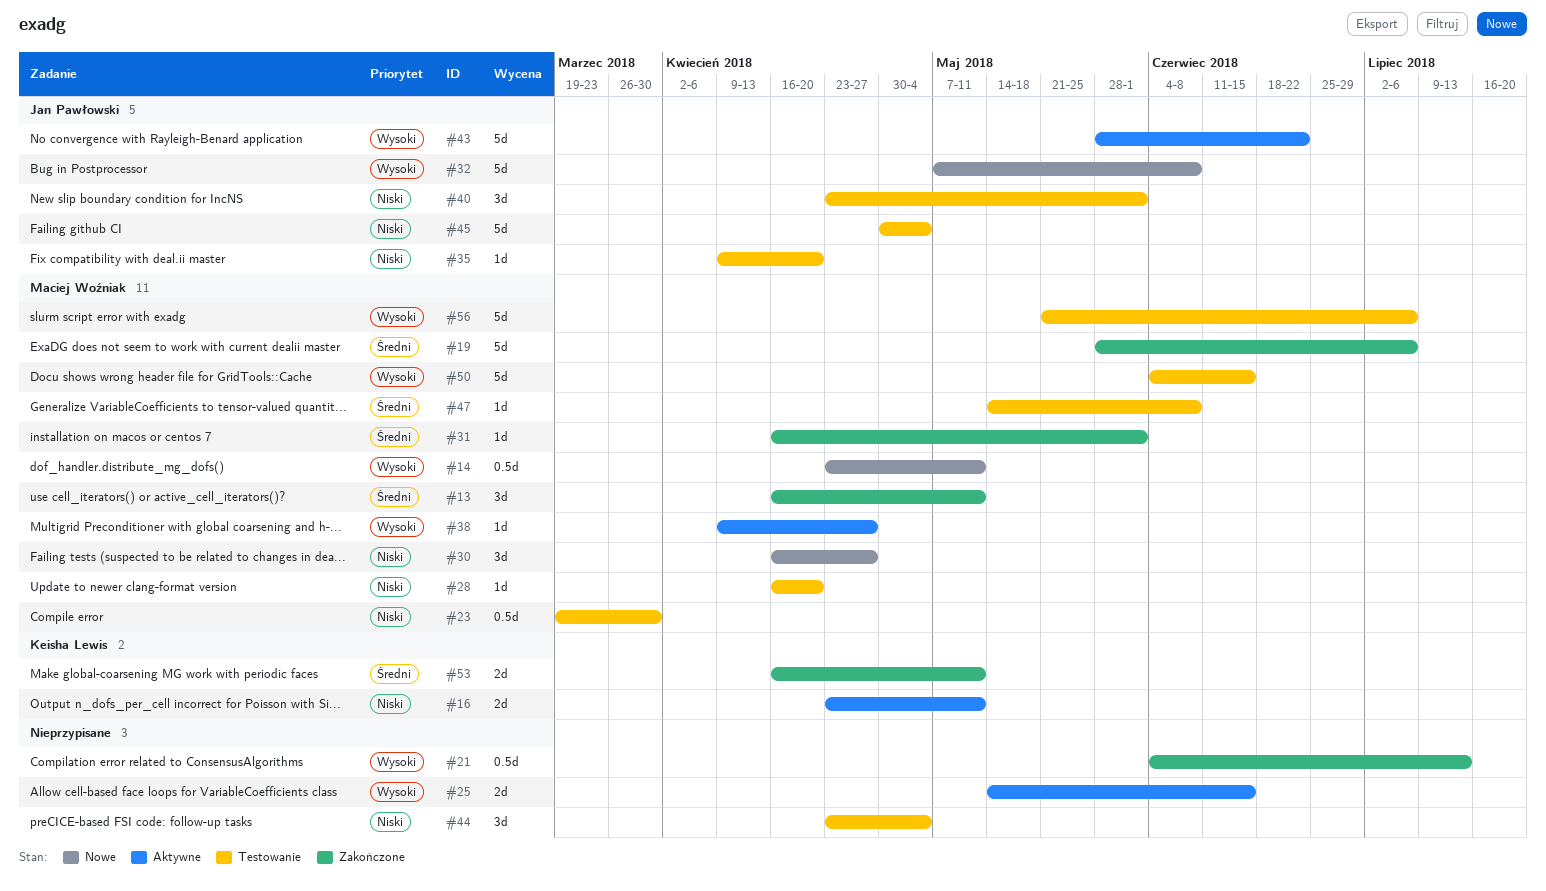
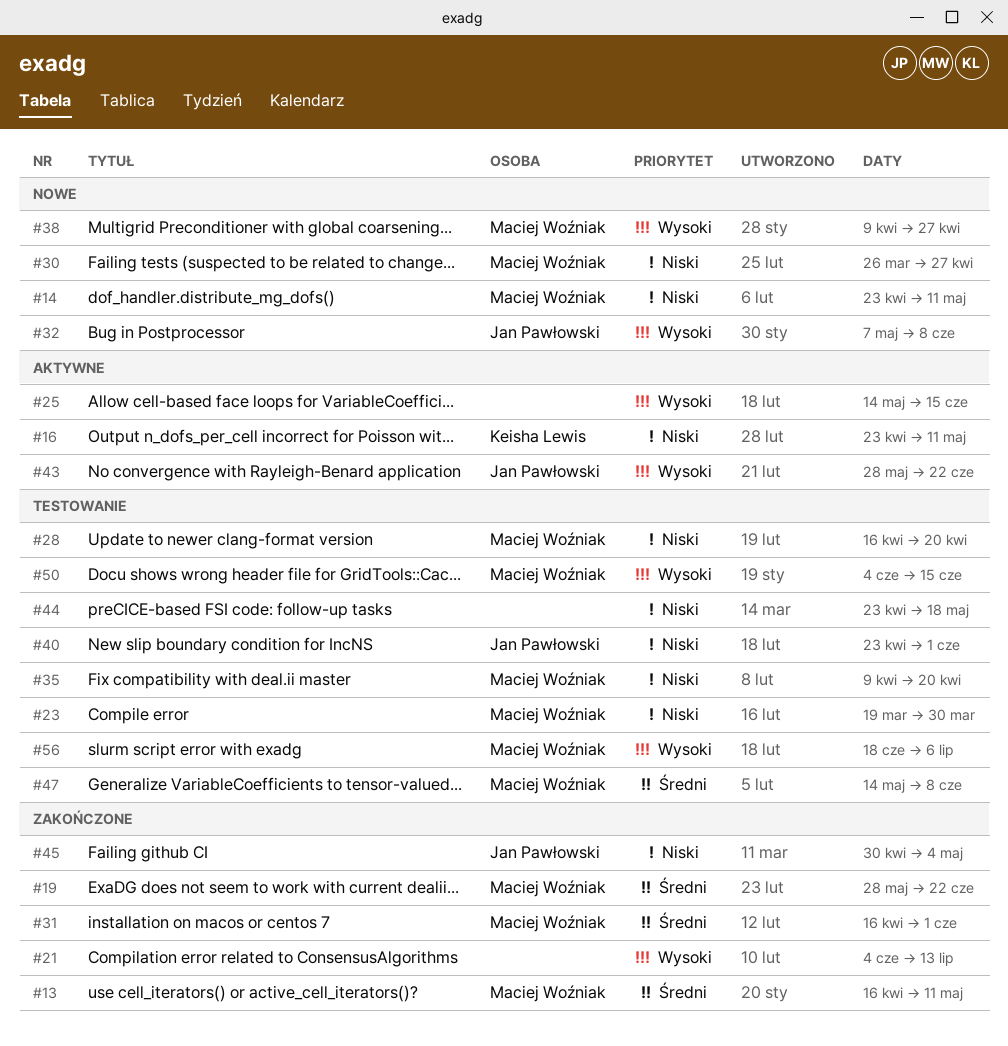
#14, priority: Wysoki -> Niski
#19, due: Jul 6 -> Jun 22
#30, start: Apr 16 -> Mar 26
#35, owner: Jan Pawłowski -> Maciej Woźniak
#38, status: Aktywne -> Nowe
#44, due: May 4 -> May 18
#45, status: Testowanie -> Zakończone
#53: present -> none
#56, start: May 21 -> Jun 18

